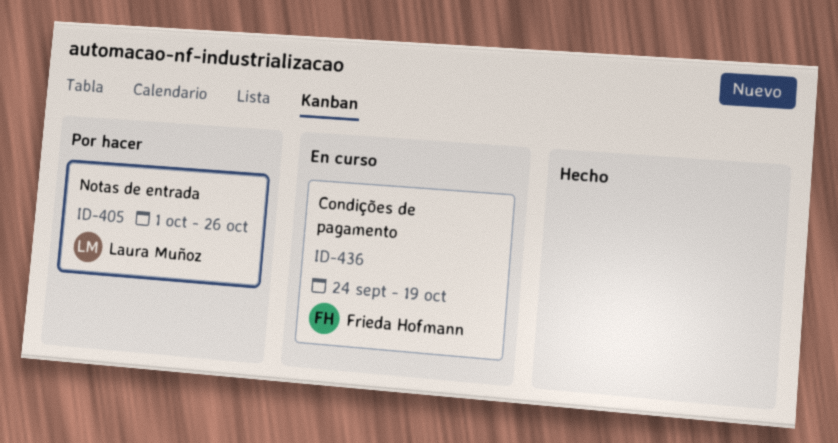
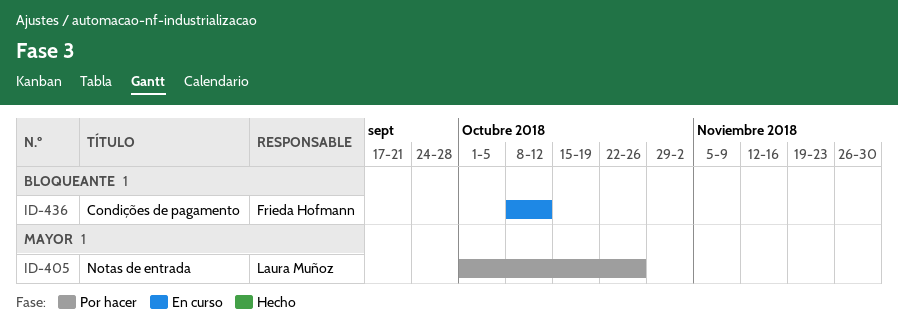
ID-436, start: Sep 24 -> Oct 8
ID-436, due: Oct 19 -> Oct 12

